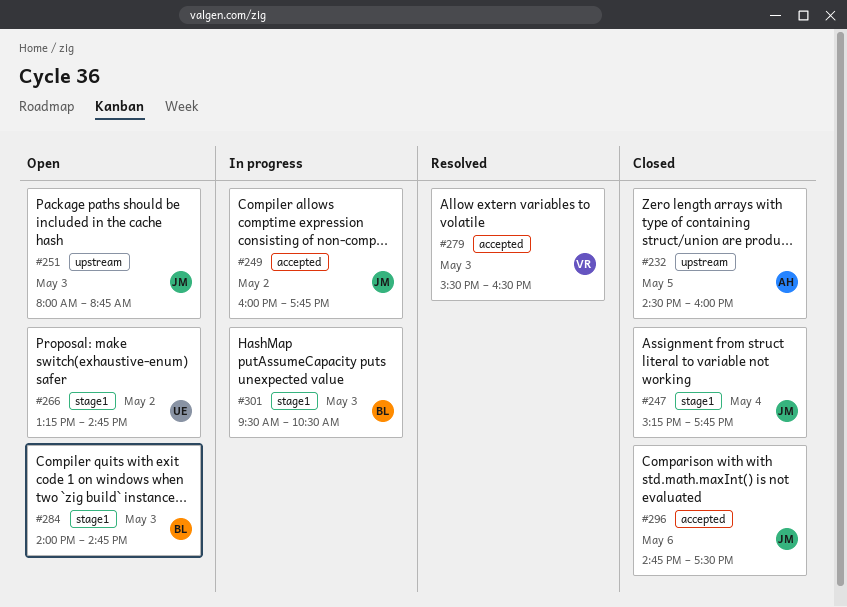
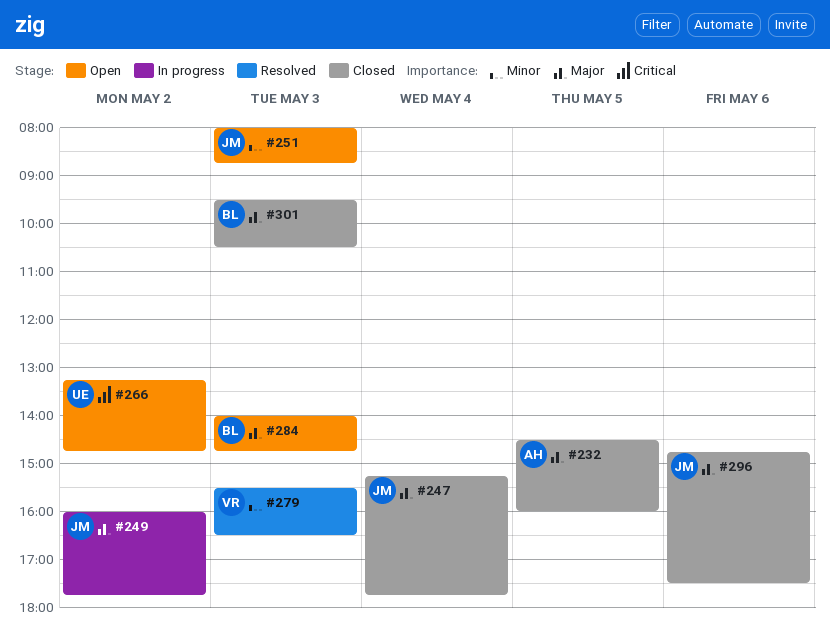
#301, status: In progress -> Closed

